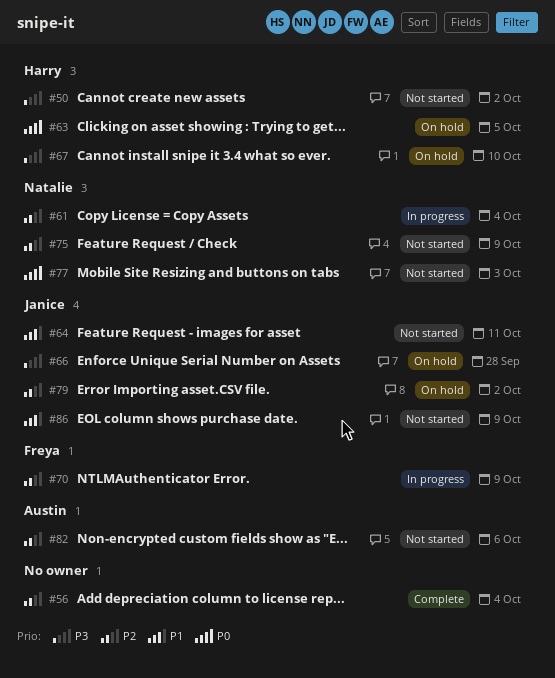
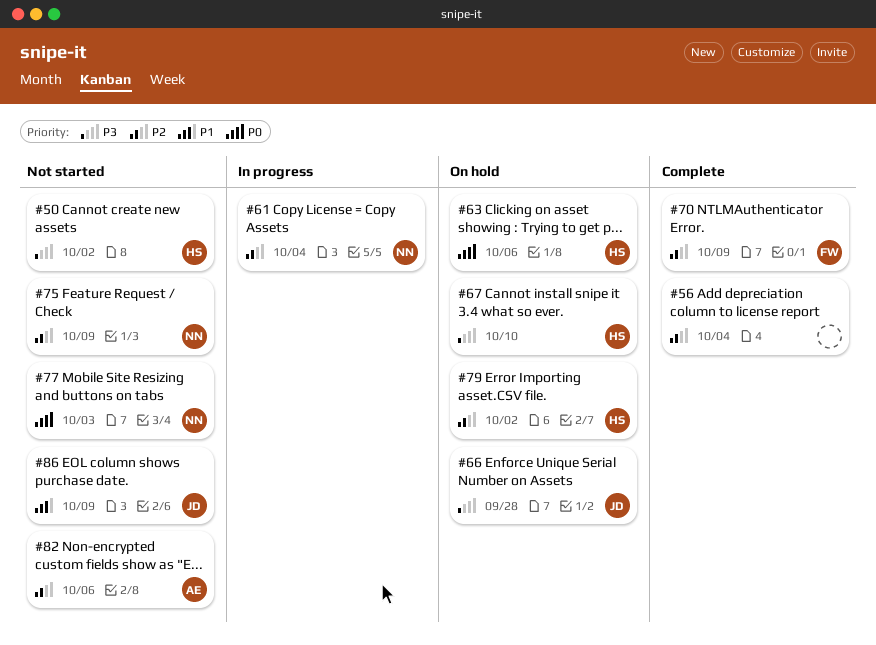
#63, due: Oct 5 -> Oct 6
#64: present -> none
#70, status: In progress -> Complete
#79, owner: Janice -> Harry

